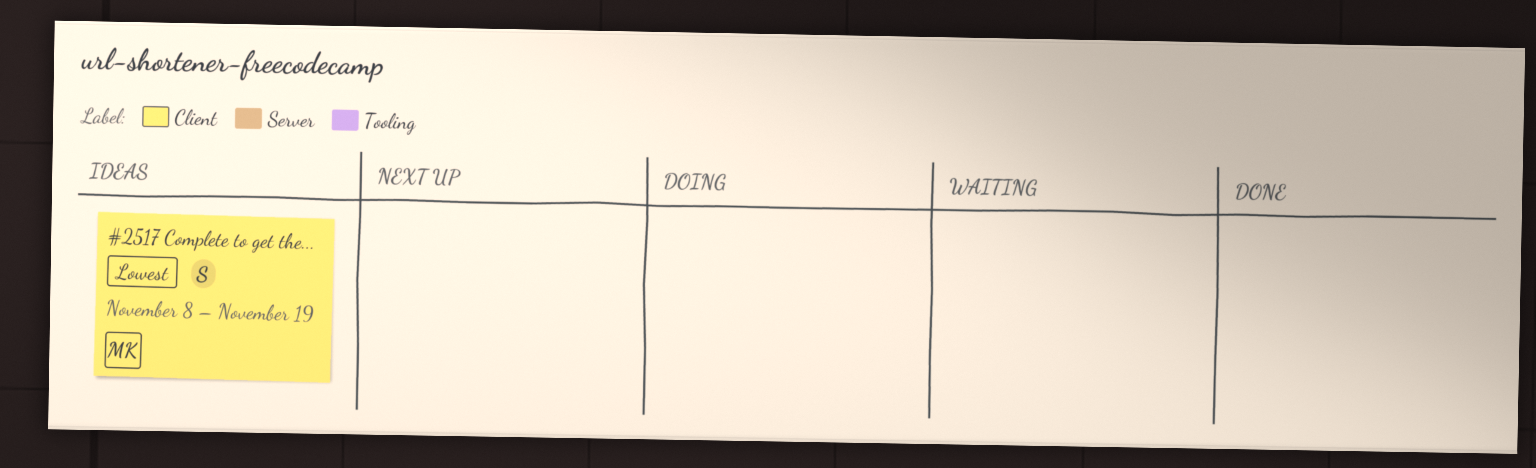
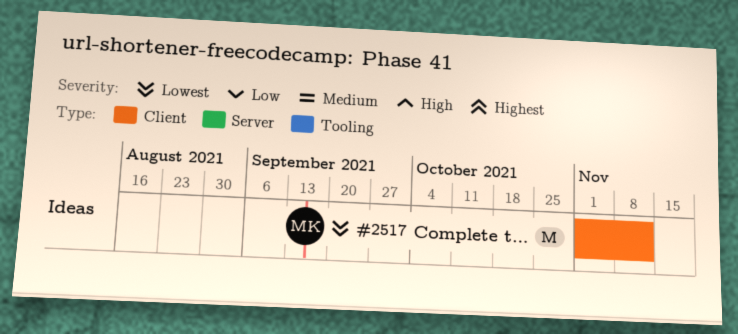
#2517, estimate: S -> M
#2517, start: Nov 8 -> Nov 1
#2517, due: Nov 19 -> Nov 12

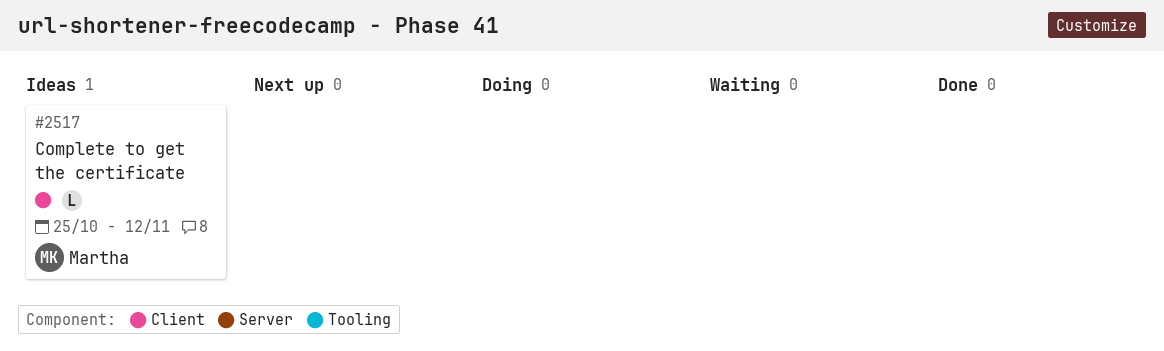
#2517, estimate: M -> L
#2517, start: Nov 1 -> Oct 25

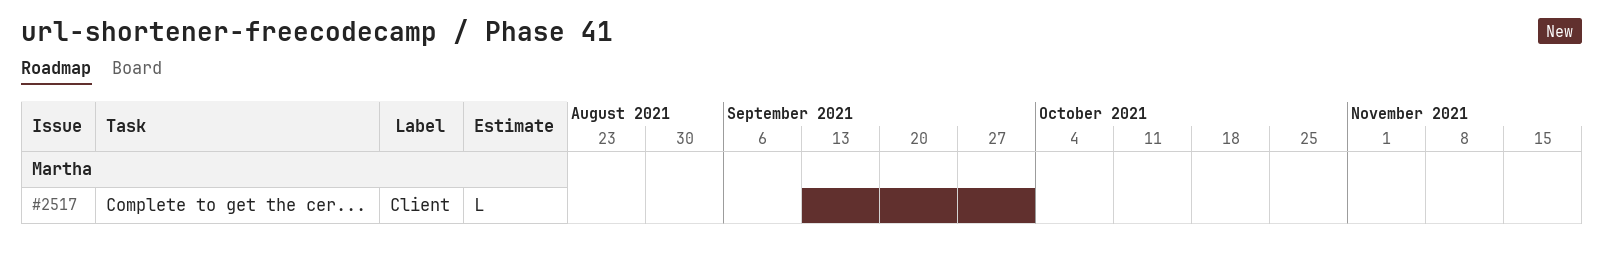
#2517, start: Oct 25 -> Sep 13
#2517, due: Nov 12 -> Oct 1

